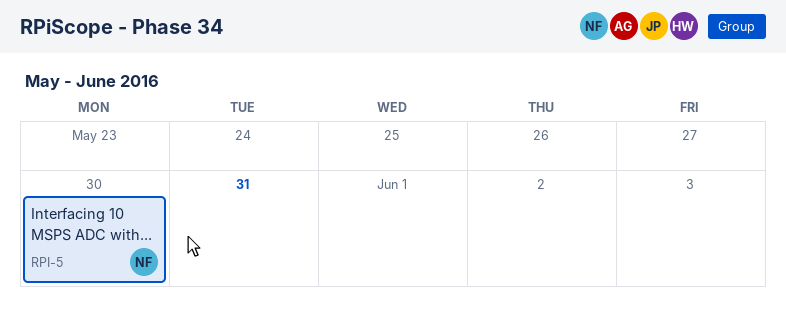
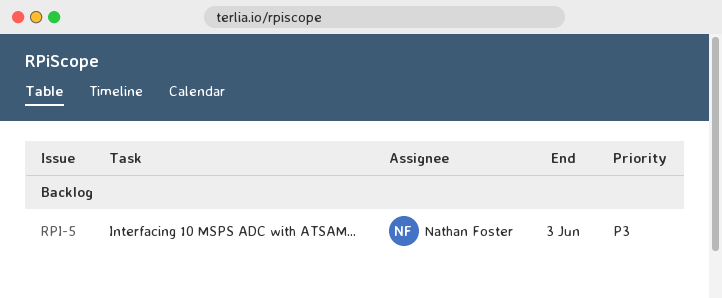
RPI-5, due: May 30 -> Jun 3

